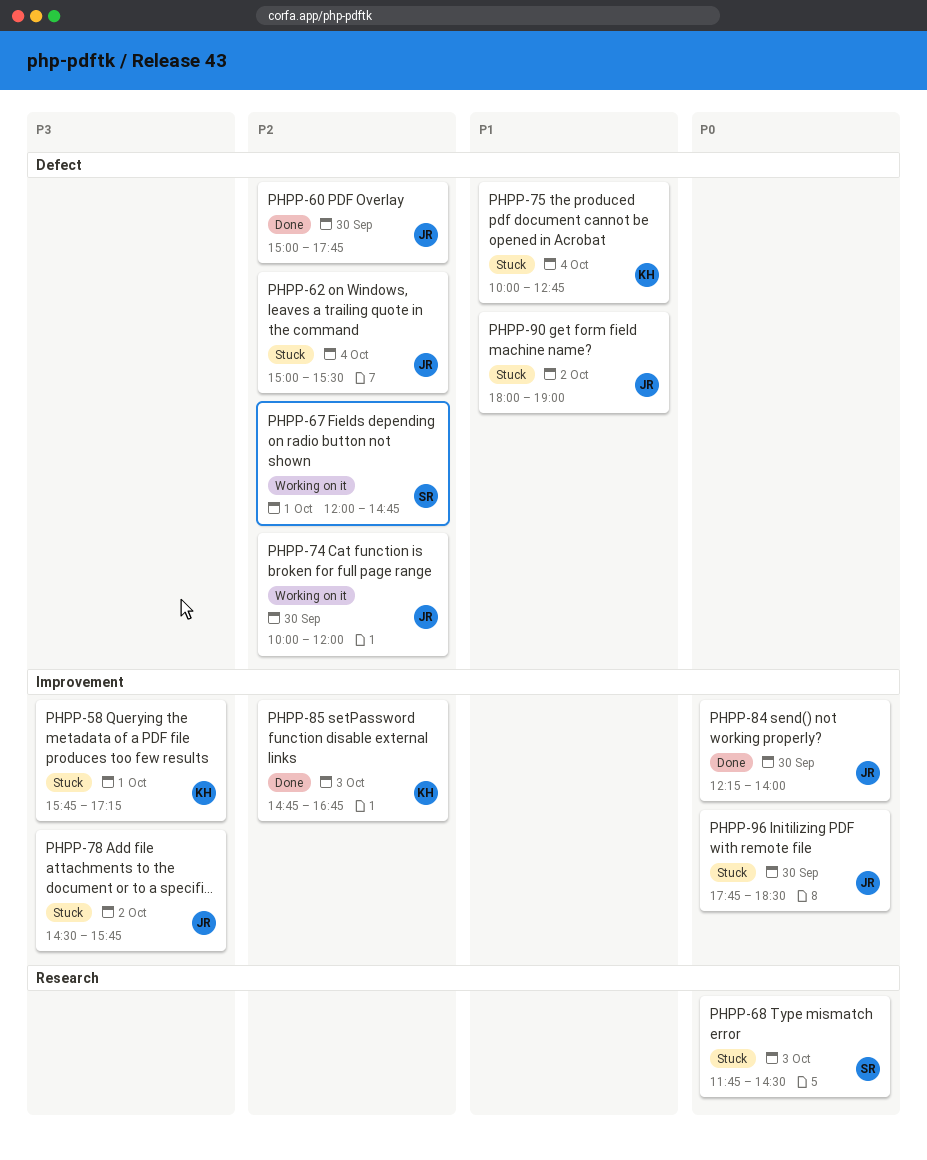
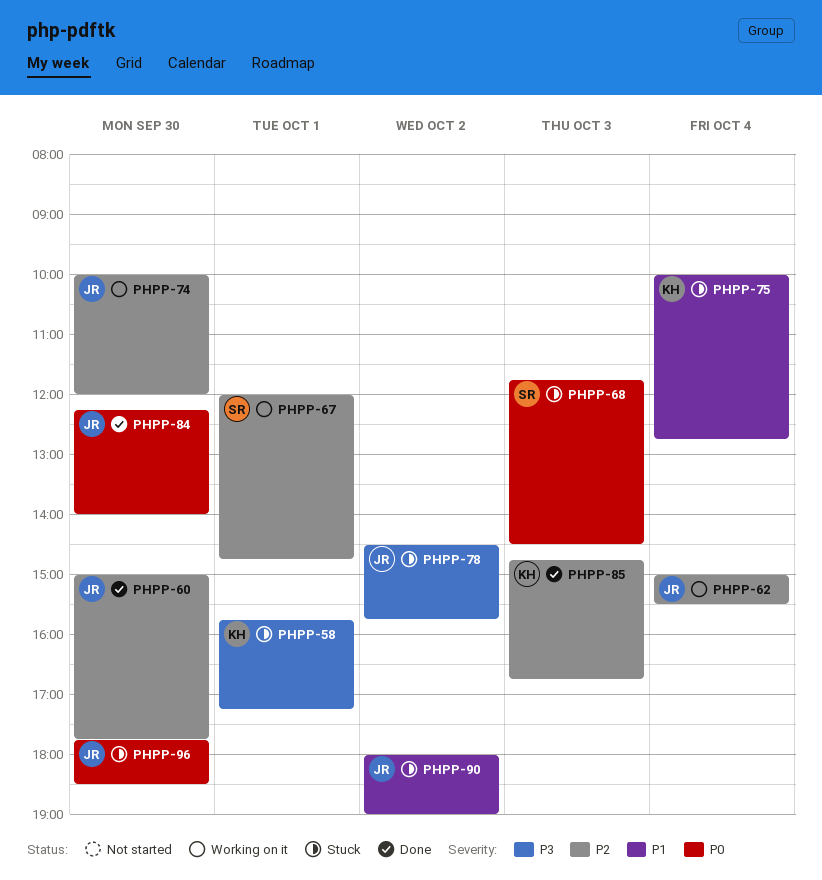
PHPP-62, status: Stuck -> Working on it

